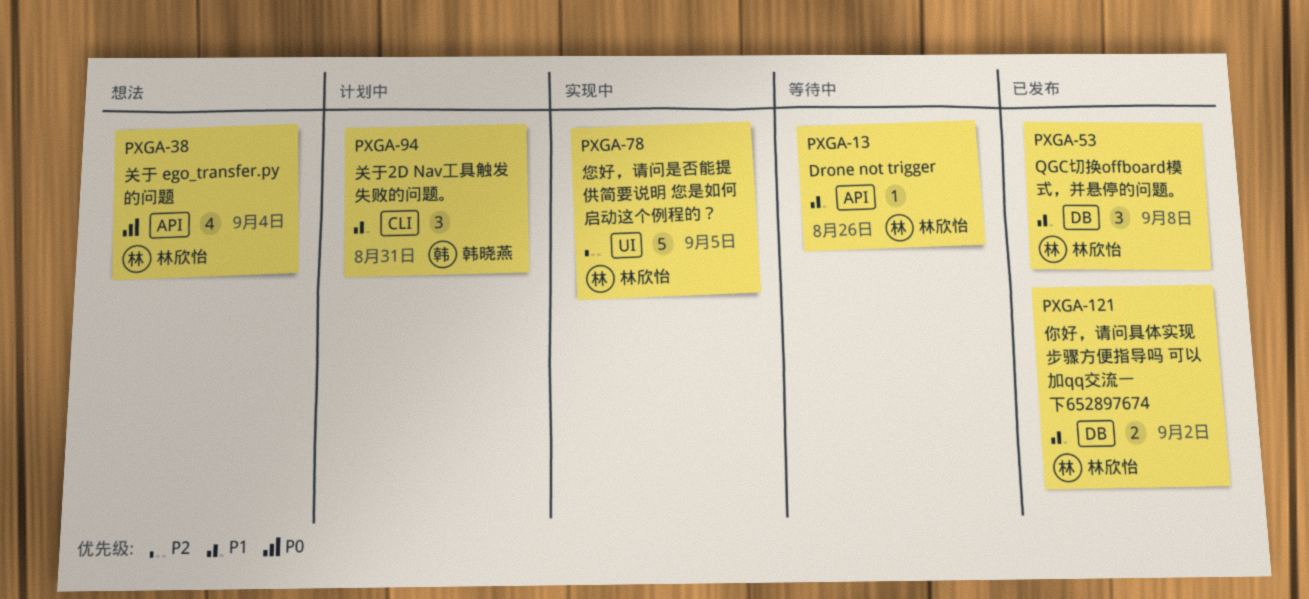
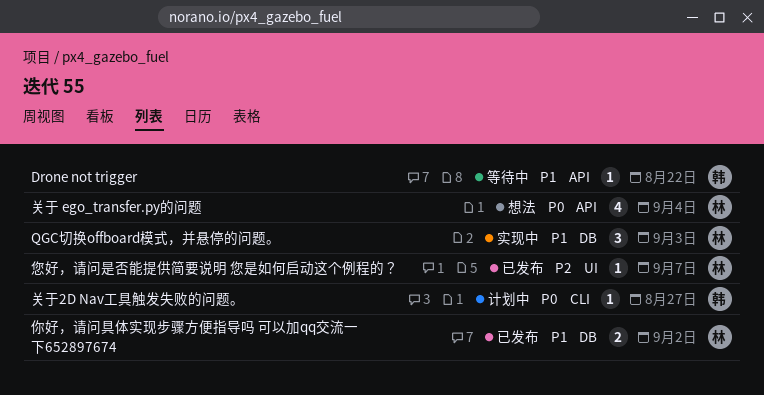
Drone not trigger, owner: 林欣怡 -> 韩晓燕
Drone not trigger, due: Aug 26 -> Aug 22
QGC切换offboard模式，并悬停的问题。, status: 已发布 -> 实现中
QGC切换offboard模式，并悬停的问题。, due: Sep 8 -> Sep 3
关于2D Nav工具触发失败的问题。, priority: P1 -> P0
关于2D Nav工具触发失败的问题。, estimate: 3 -> 1
关于2D Nav工具触发失败的问题。, due: Aug 31 -> Aug 27
您好，请问是否能提供简要说明 您是如何启动这个例程的？, status: 实现中 -> 已发布
您好，请问是否能提供简要说明 您是如何启动这个例程的？, estimate: 5 -> 1
您好，请问是否能提供简要说明 您是如何启动这个例程的？, due: Sep 5 -> Sep 7

